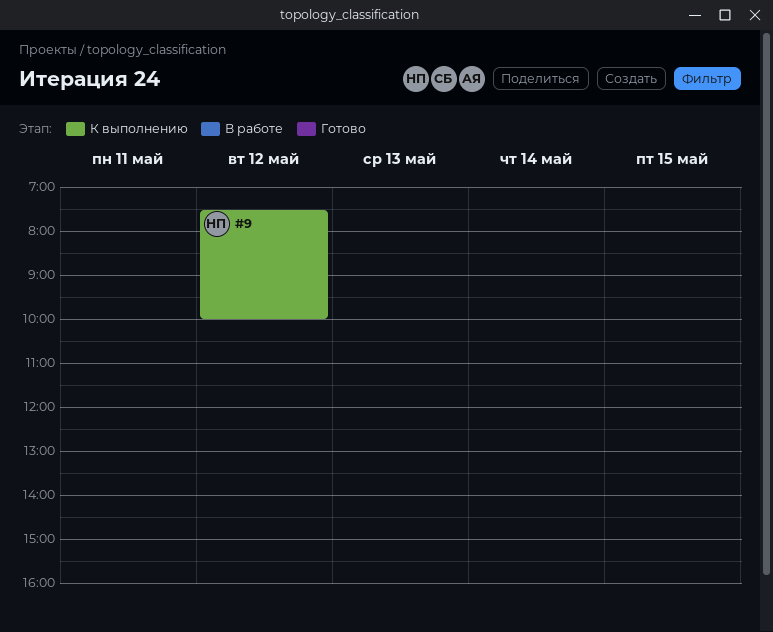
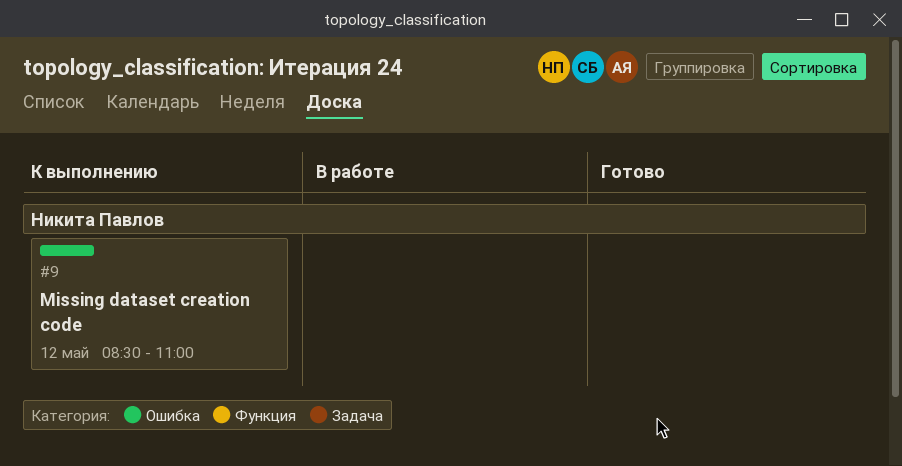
#9, begins: 07:30 -> 08:30
#9, ends: 10:00 -> 11:00

